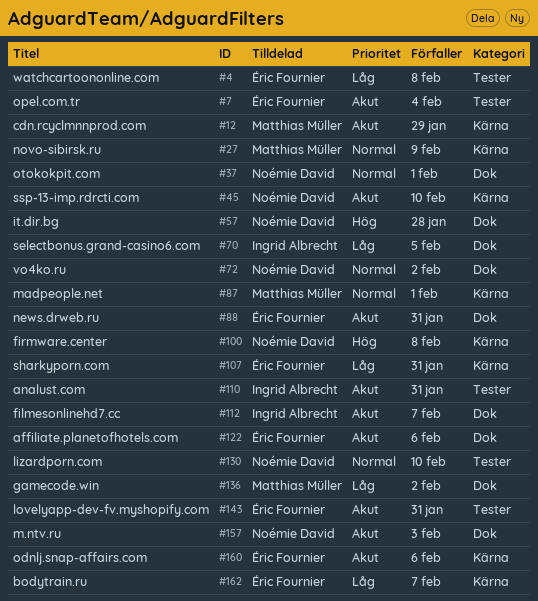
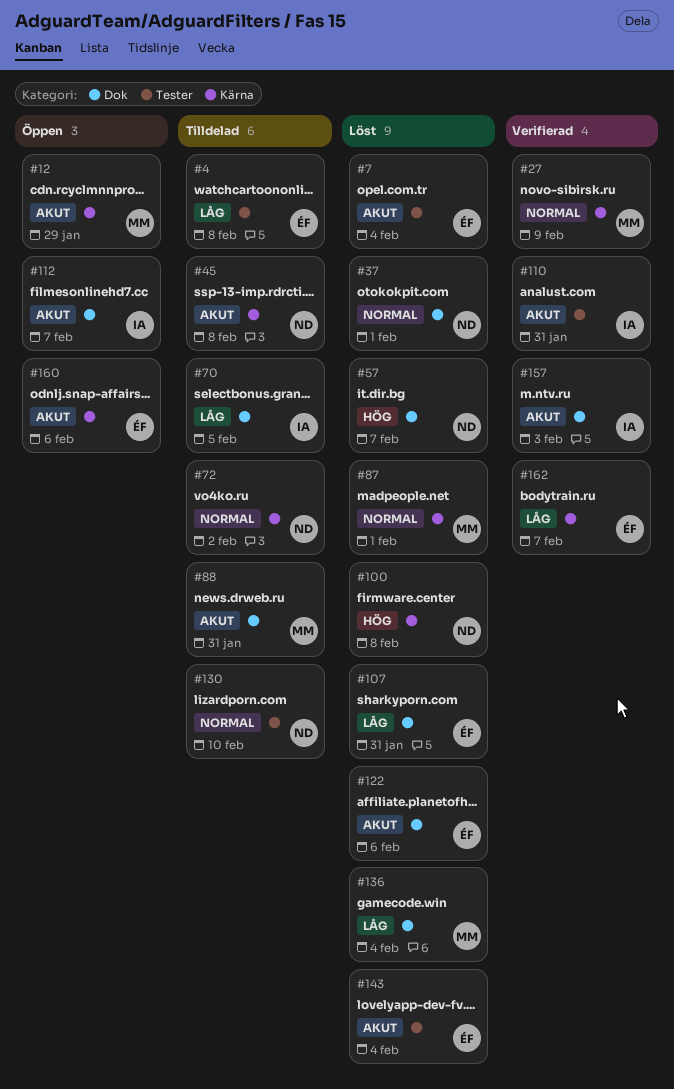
#45, due: Feb 10 -> Feb 8
#57, due: Jan 28 -> Feb 7
#72, label: Dok -> Kärna
#88, owner: Éric Fournier -> Matthias Müller
#107, label: Kärna -> Dok
#136, due: Feb 2 -> Feb 4
#143, due: Jan 31 -> Feb 4
#157, owner: Noémie David -> Ingrid Albrecht

